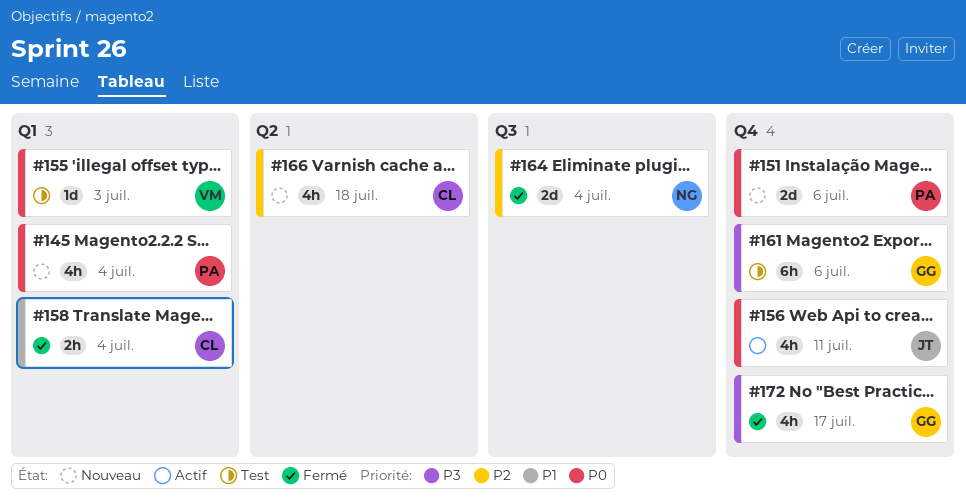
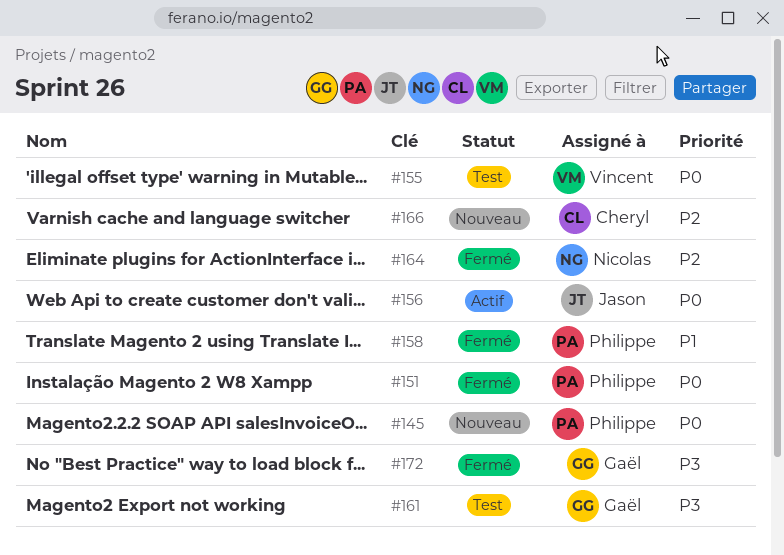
#151, status: Nouveau -> Fermé
#158, owner: Cheryl -> Philippe

